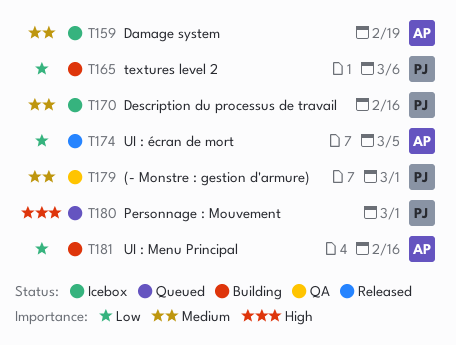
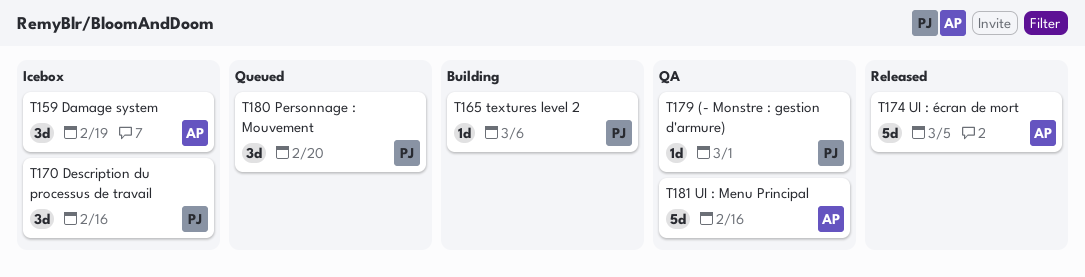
T180, due: Mar 1 -> Feb 20
T181, status: Building -> QA

